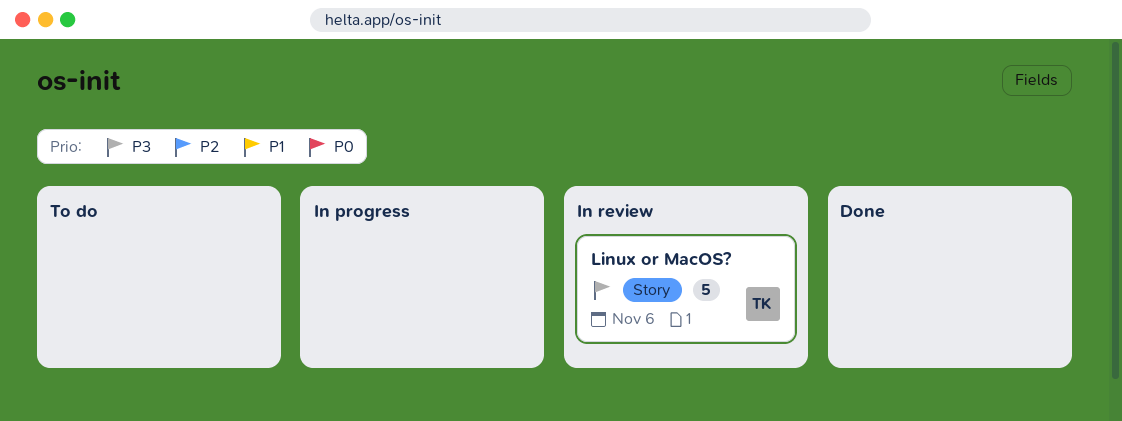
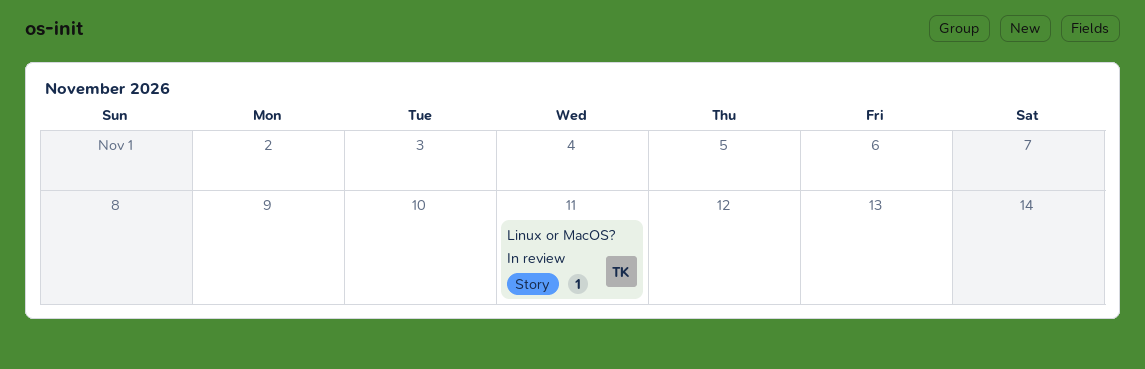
Linux or MacOS?, estimate: 5 -> 1
Linux or MacOS?, due: Nov 6 -> Nov 11

